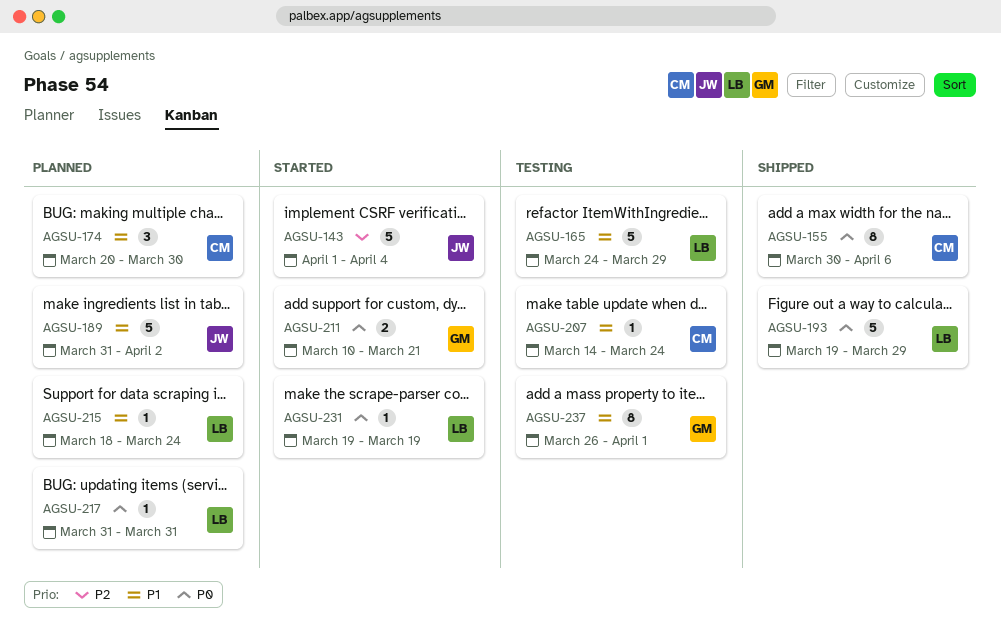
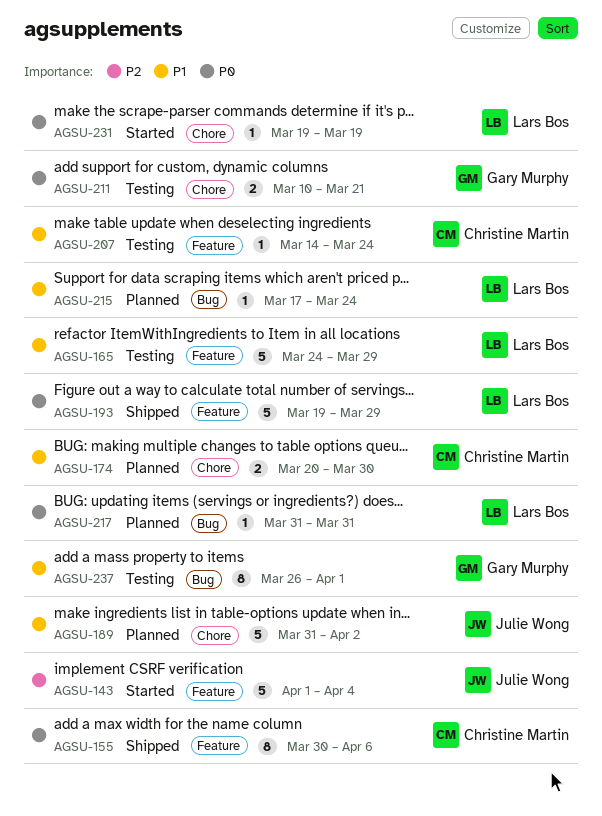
AGSU-174, estimate: 3 -> 2
AGSU-211, status: Started -> Testing
AGSU-215, start: Mar 18 -> Mar 17

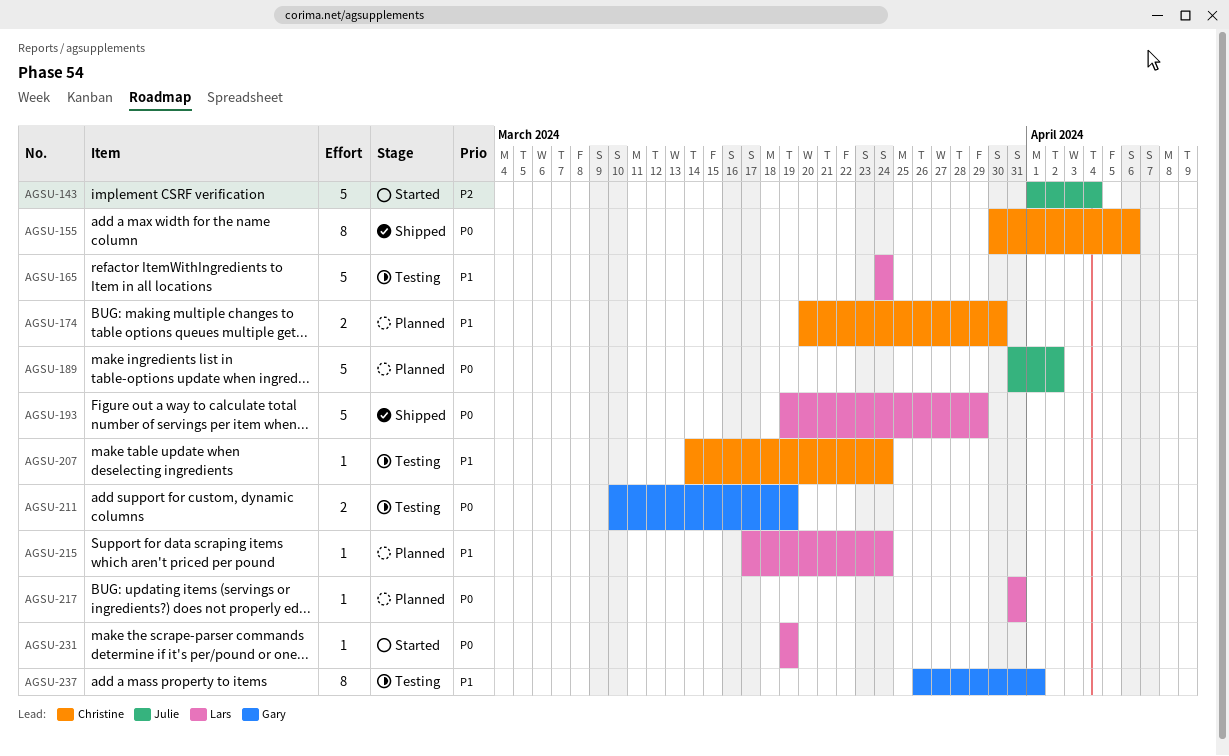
AGSU-165, due: Mar 29 -> Mar 24
AGSU-189, priority: P1 -> P0
AGSU-211, due: Mar 21 -> Mar 19

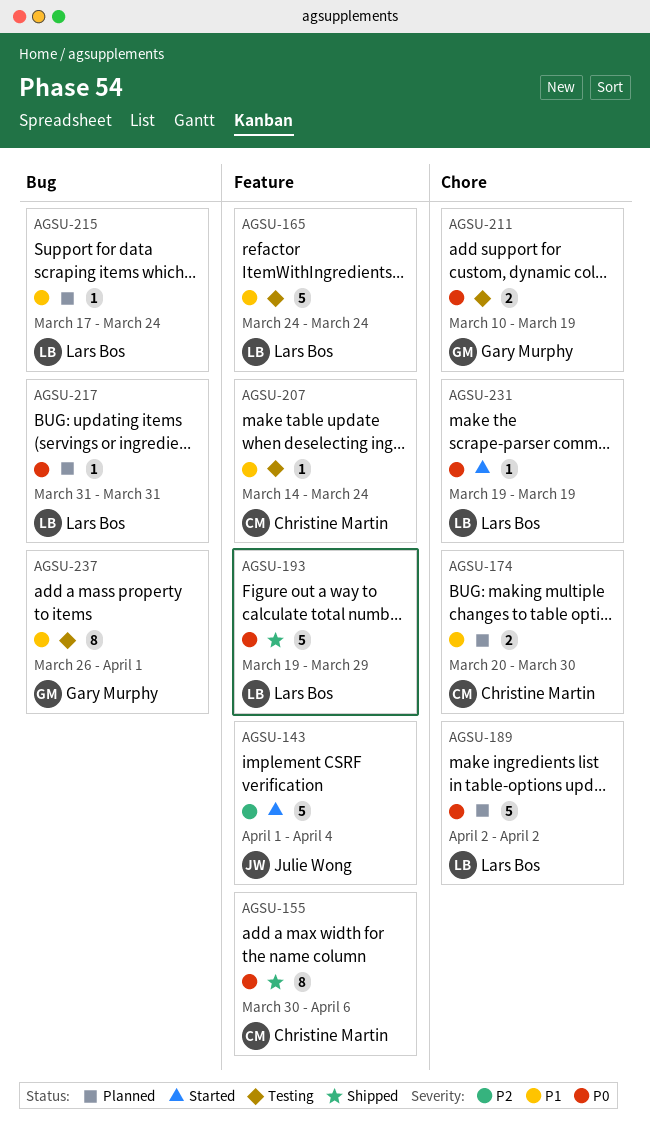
AGSU-189, owner: Julie Wong -> Lars Bos
AGSU-189, start: Mar 31 -> Apr 2

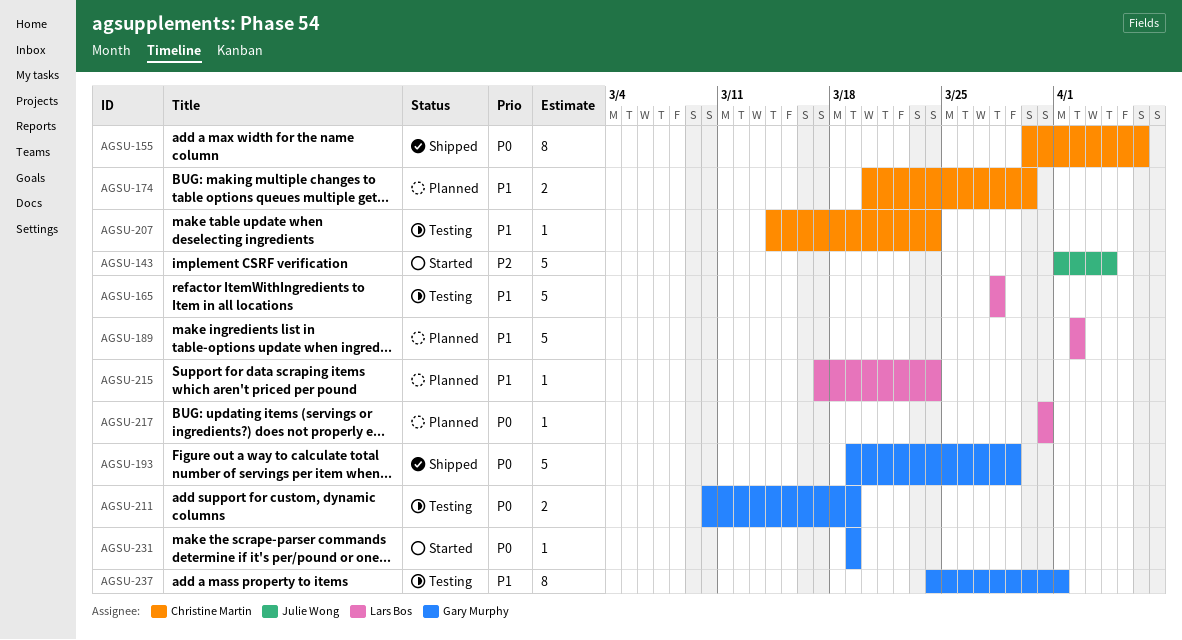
AGSU-165, start: Mar 24 -> Mar 28
AGSU-165, due: Mar 24 -> Mar 28
AGSU-189, priority: P0 -> P1
AGSU-193, owner: Lars Bos -> Gary Murphy
AGSU-231, owner: Lars Bos -> Gary Murphy
AGSU-237, start: Mar 26 -> Mar 24

